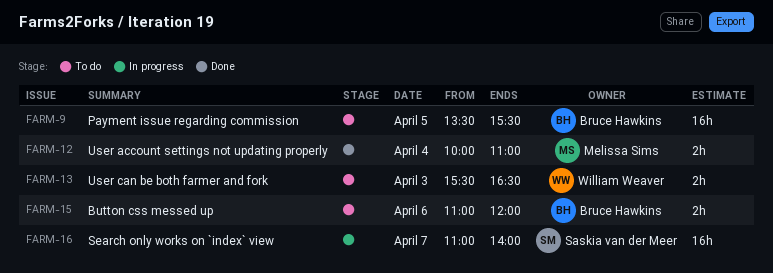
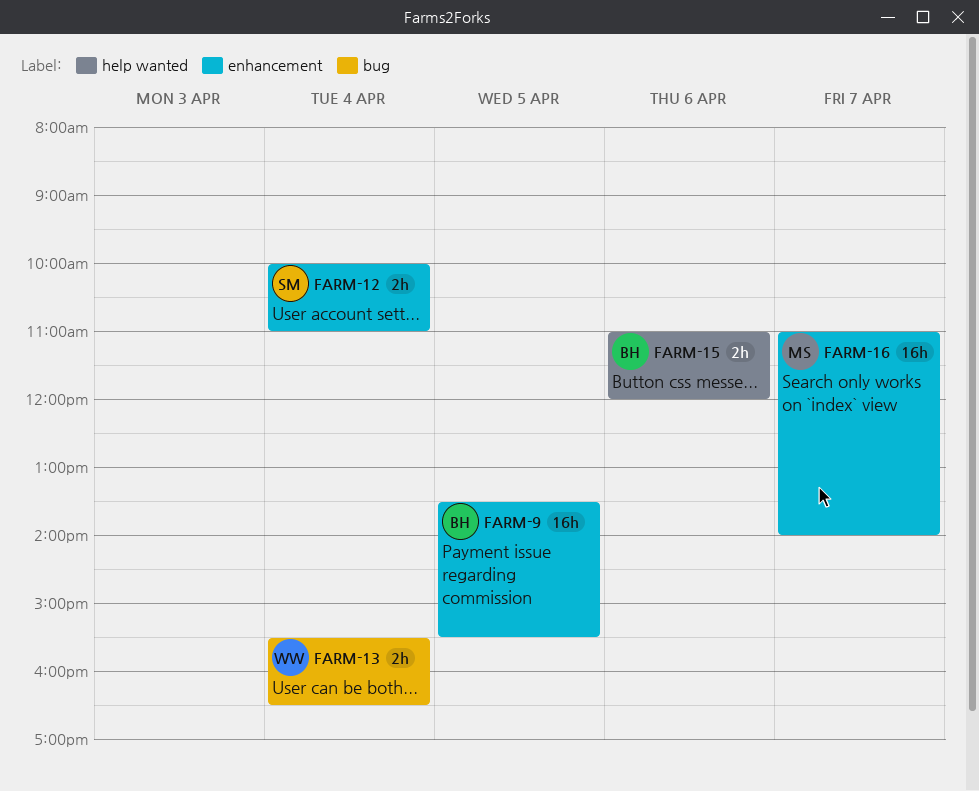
FARM-12, owner: Melissa Sims -> Saskia van der Meer
FARM-13, day: Apr 3 -> Apr 4
FARM-16, owner: Saskia van der Meer -> Melissa Sims

